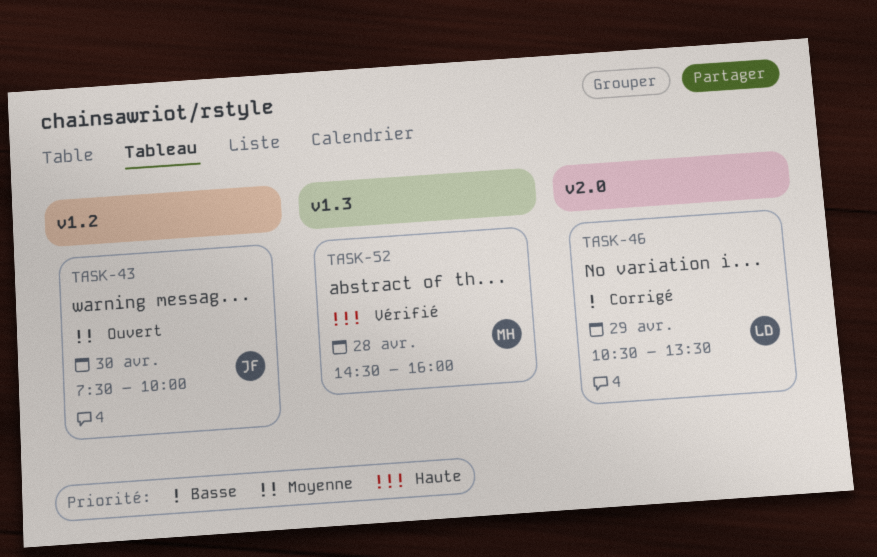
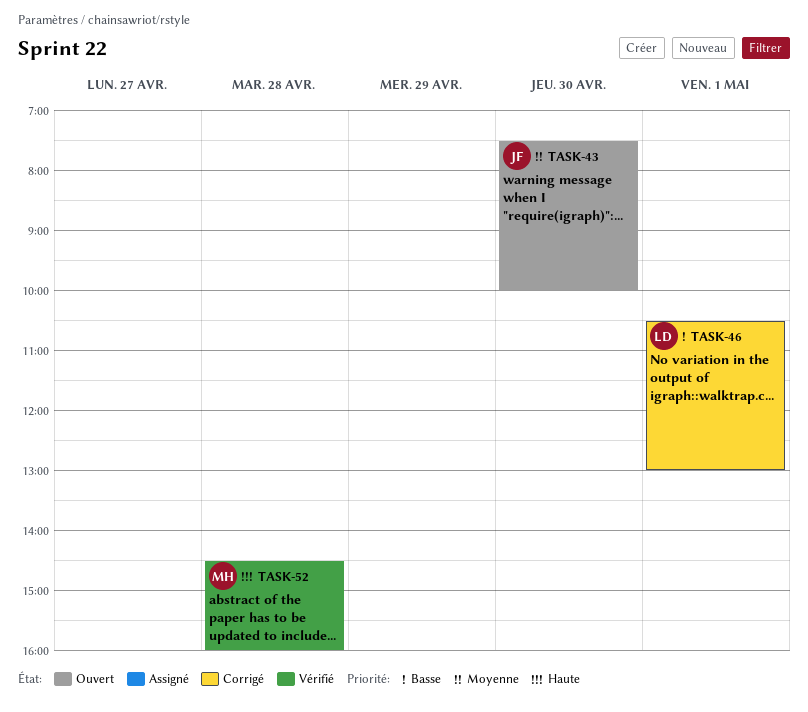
TASK-46, day: Apr 29 -> May 1
TASK-46, ends: 13:30 -> 13:00

